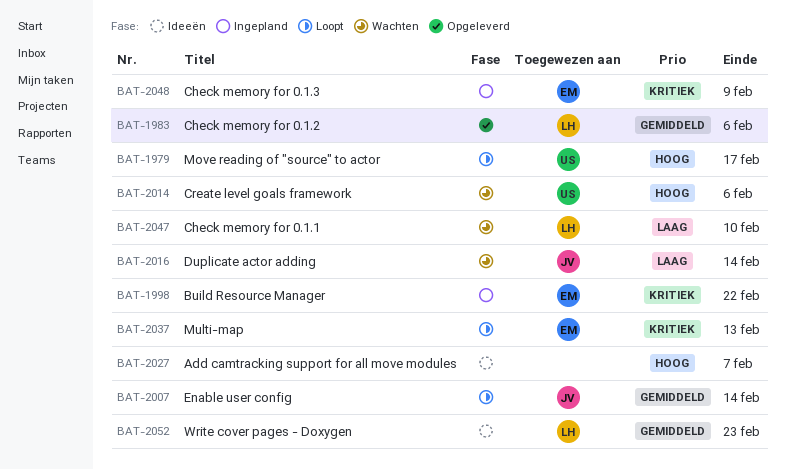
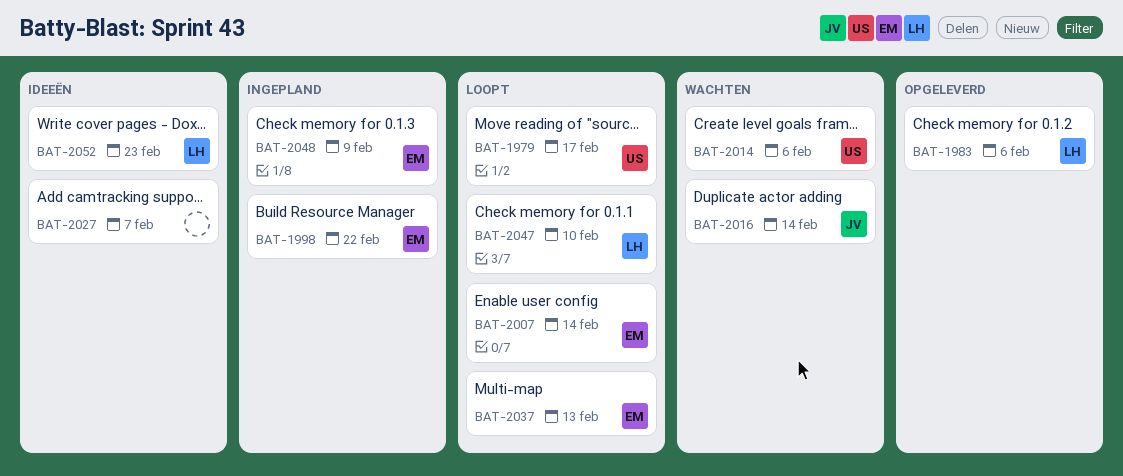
BAT-2007, owner: JV -> EM
BAT-2047, status: Wachten -> Loopt

